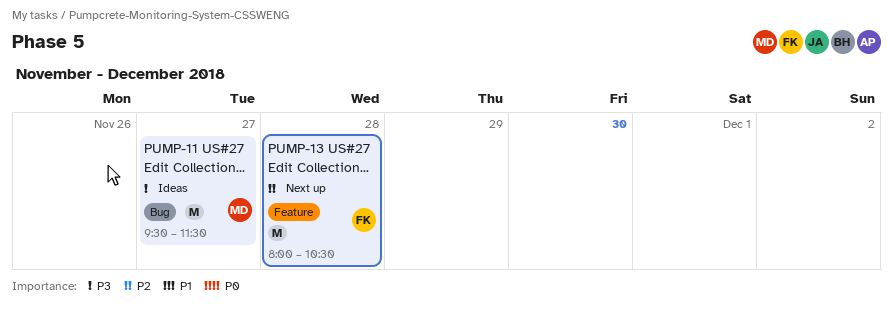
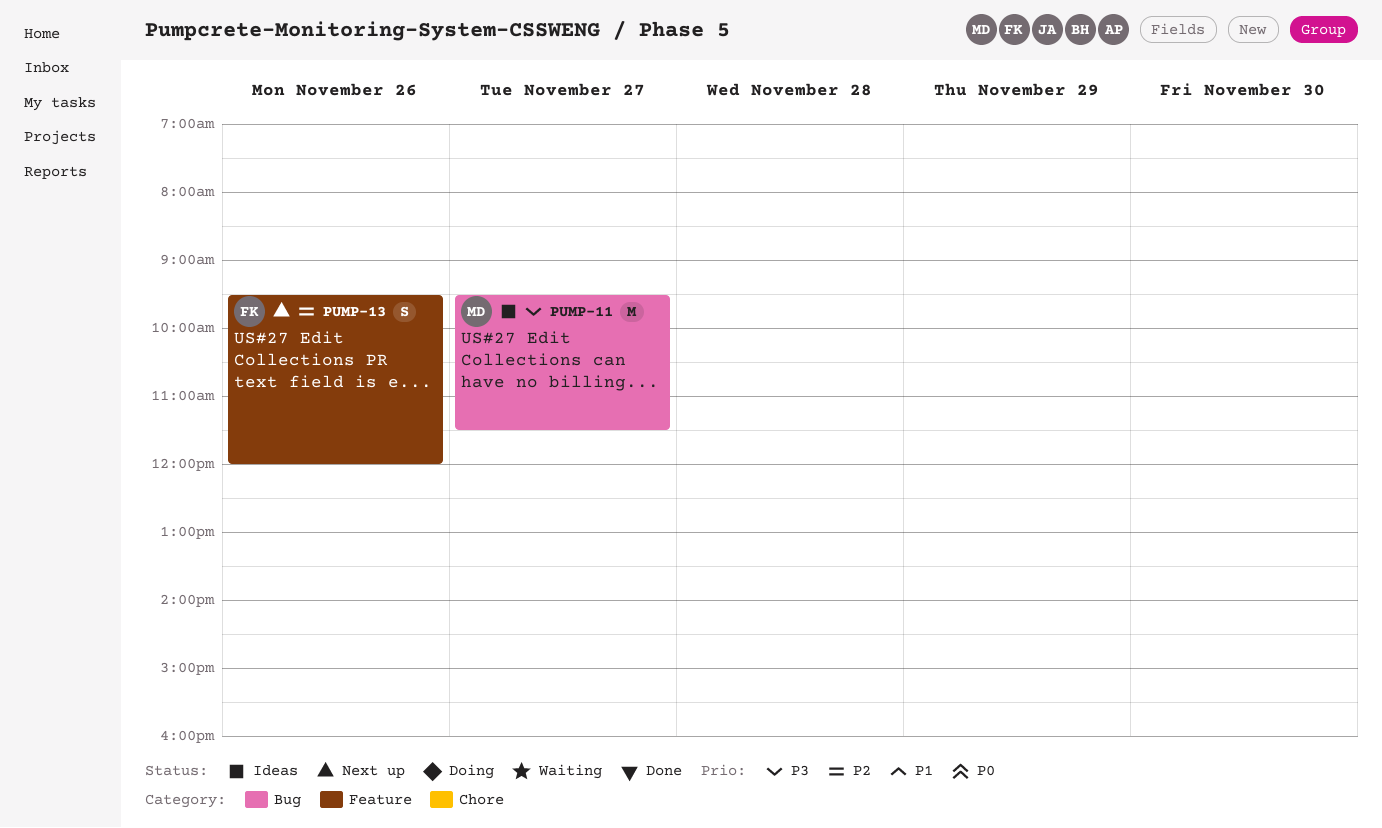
PUMP-13, estimate: M -> S
PUMP-13, day: Nov 28 -> Nov 26
PUMP-13, begins: 08:00 -> 09:30
PUMP-13, ends: 10:30 -> 12:00

